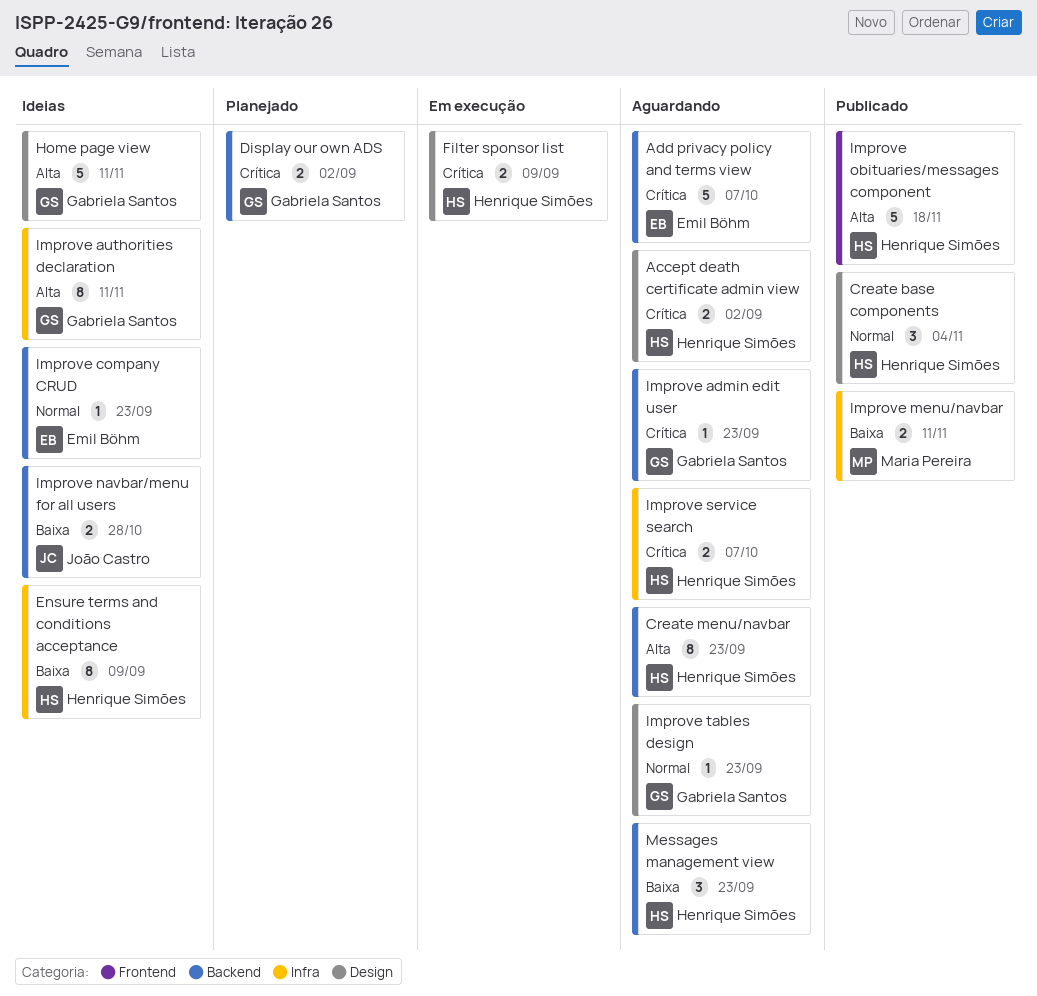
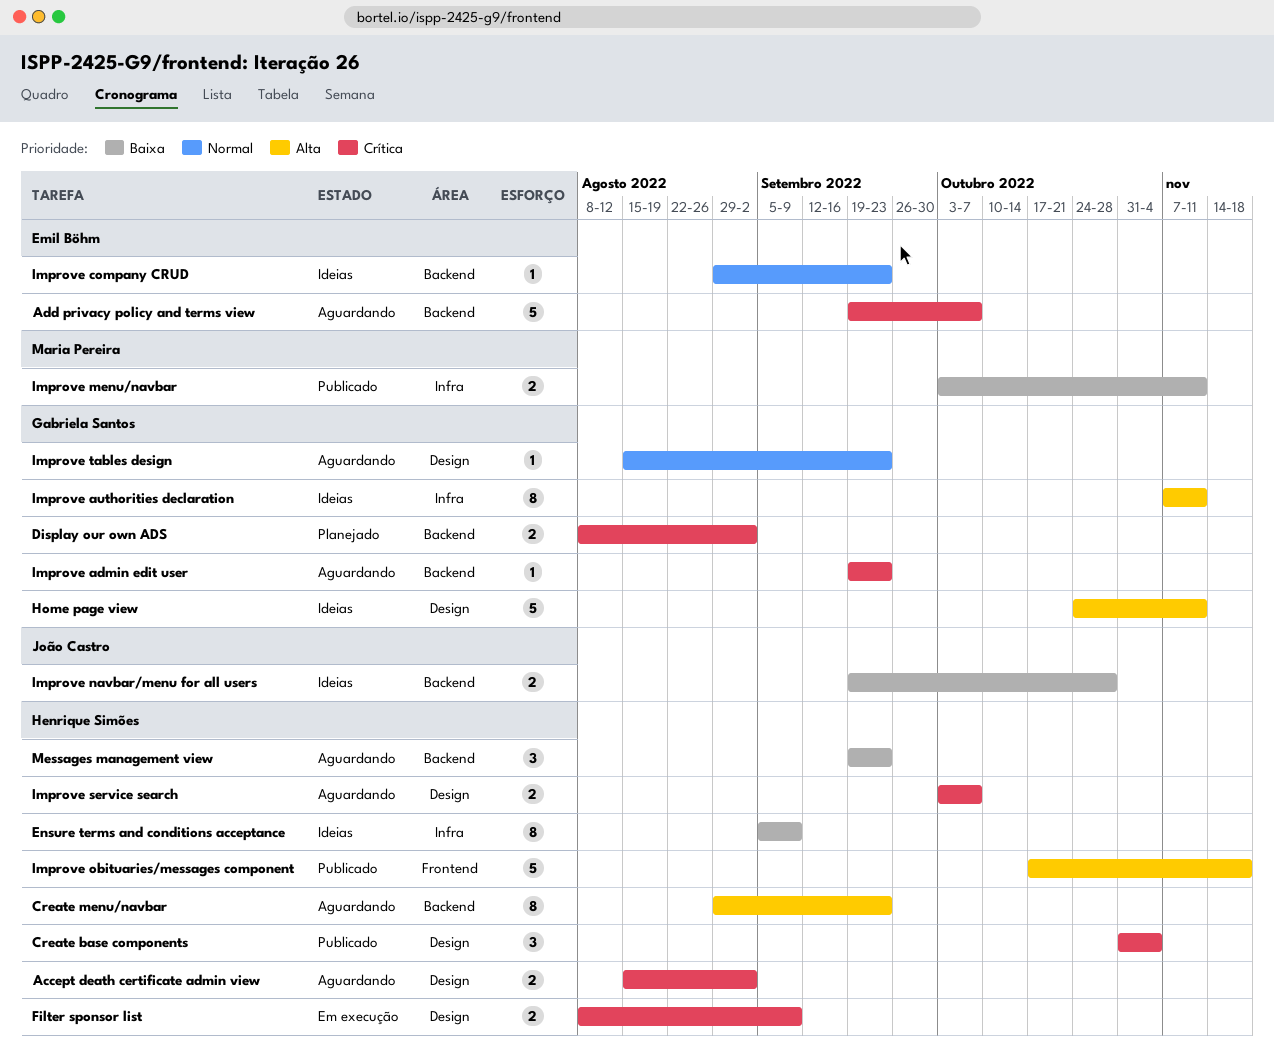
Create base components, priority: Normal -> Crítica
Improve service search, label: Infra -> Design

